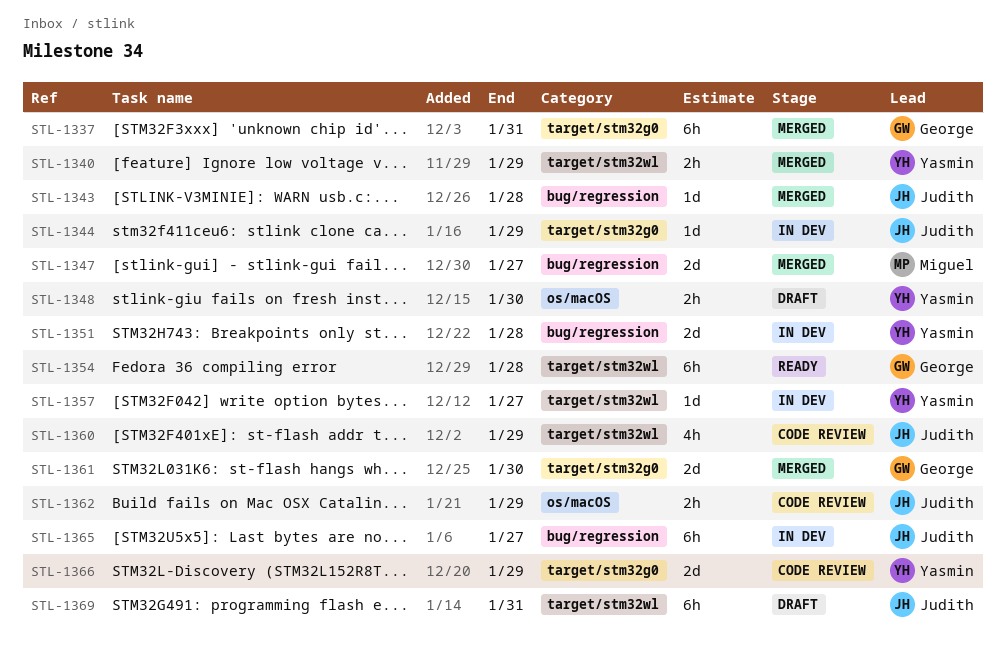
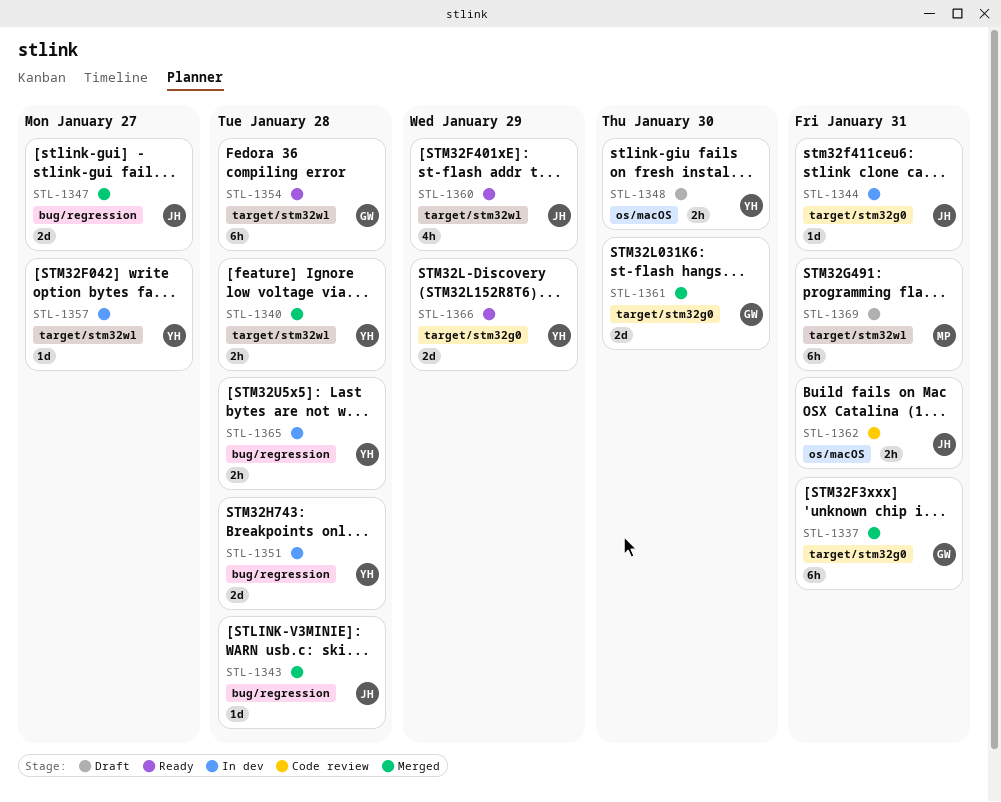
STL-1340, due: Jan 29 -> Jan 28
STL-1344, due: Jan 29 -> Jan 31
STL-1347, owner: Miguel -> Judith
STL-1360, status: Code review -> Ready
STL-1362, due: Jan 29 -> Jan 31
STL-1365, owner: Judith -> Yasmin
STL-1365, estimate: 6h -> 2h
STL-1365, due: Jan 27 -> Jan 28
STL-1366, status: Code review -> Ready
STL-1369, owner: Judith -> Miguel

